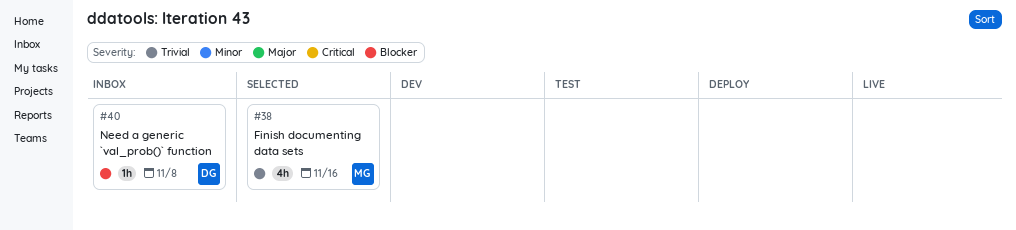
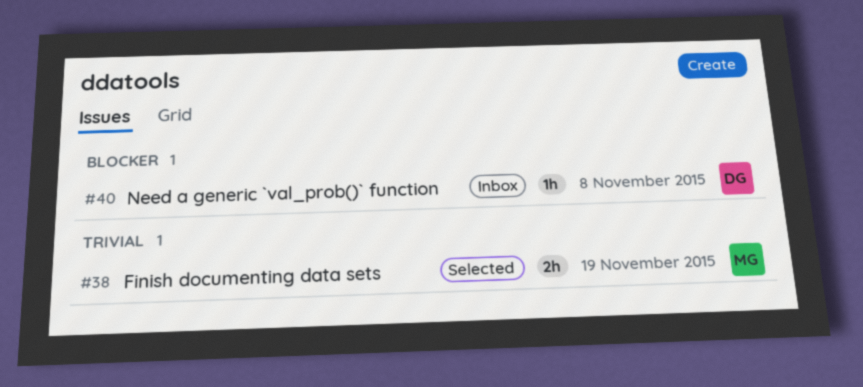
#38, estimate: 4h -> 2h
#38, due: Nov 16 -> Nov 19

